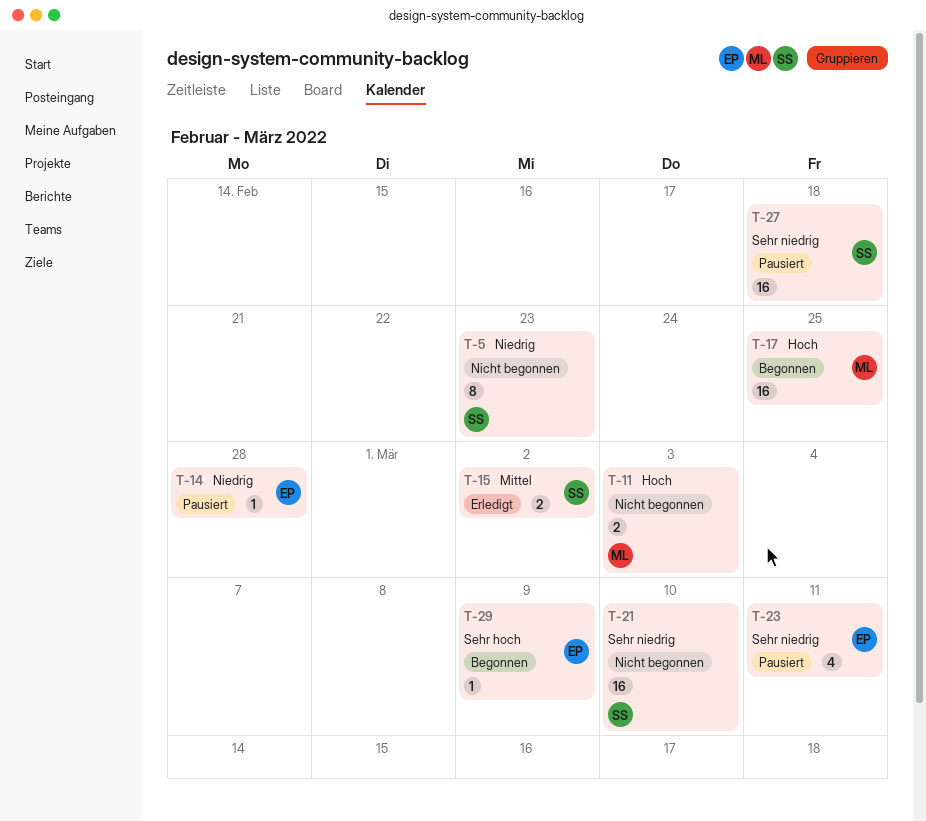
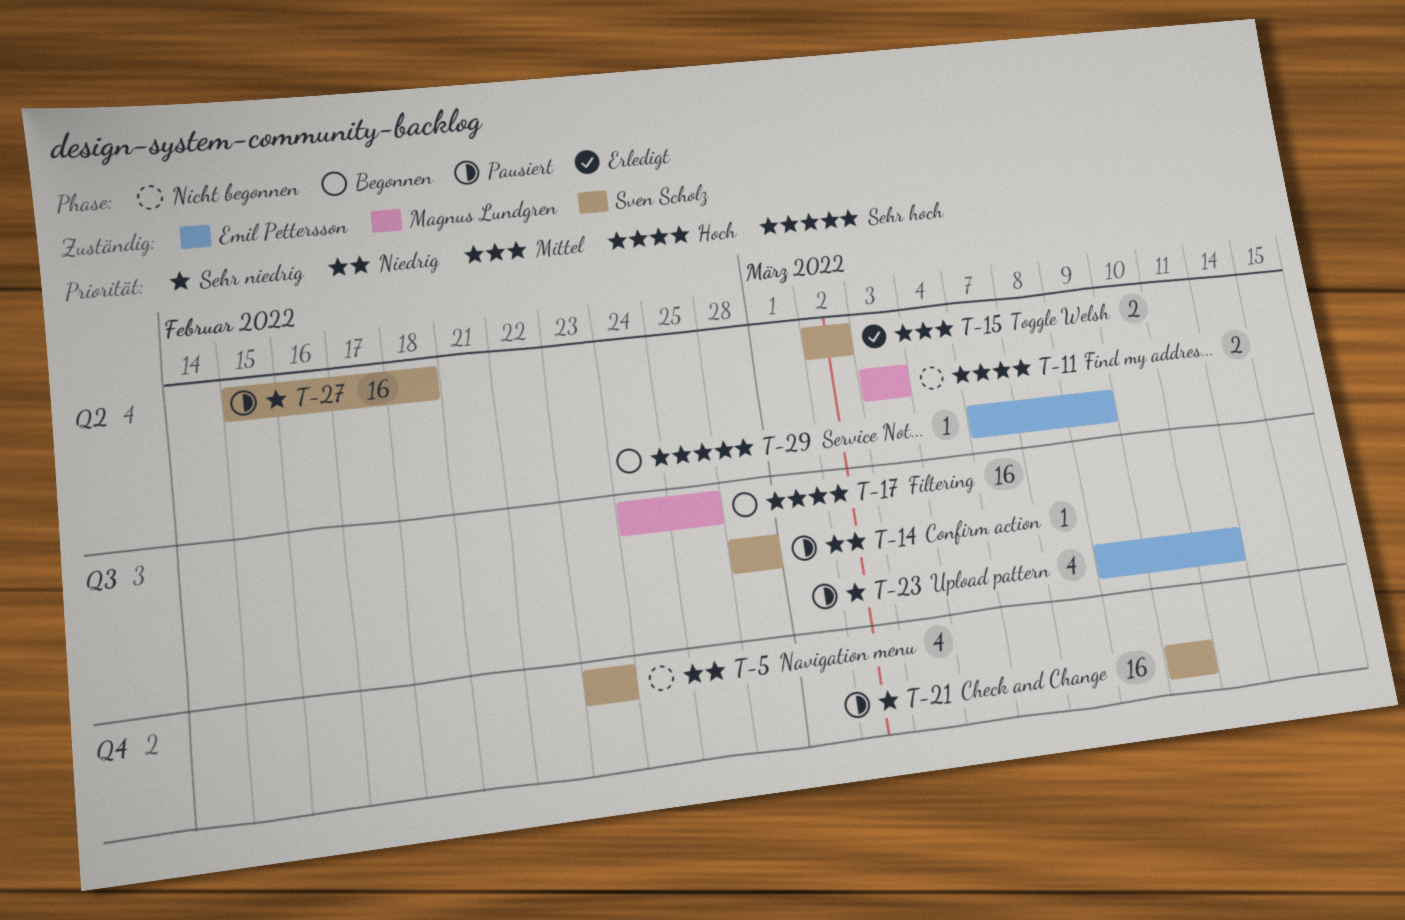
T-5, estimate: 8 -> 4
T-14, owner: Emil Pettersson -> Sven Scholz
T-21, status: Nicht begonnen -> Pausiert

